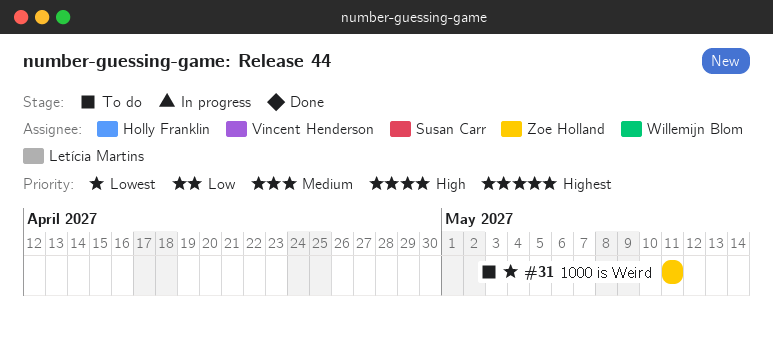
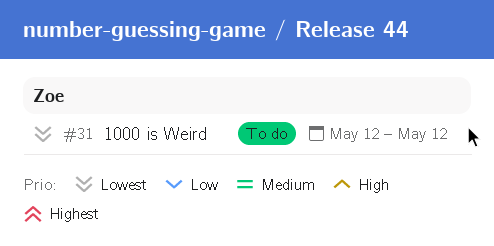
#31, start: May 11 -> May 12
#31, due: May 11 -> May 12

